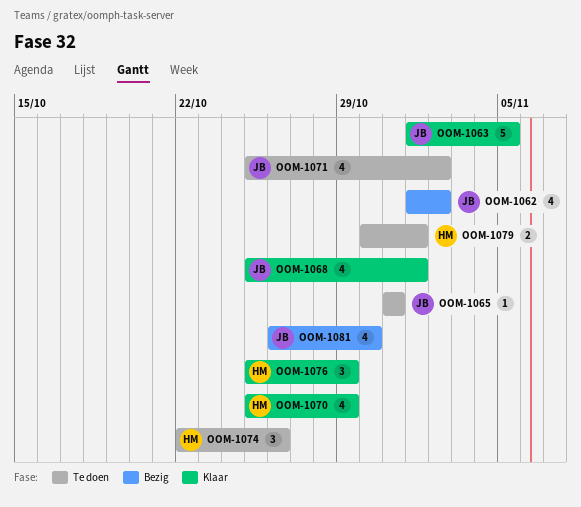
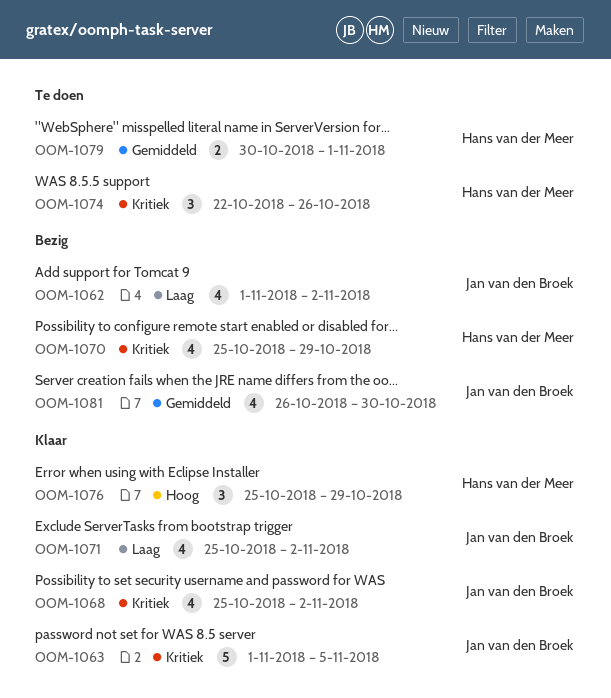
OOM-1065: present -> none
OOM-1068, due: Nov 1 -> Nov 2
OOM-1070, status: Klaar -> Bezig
OOM-1071, status: Te doen -> Klaar

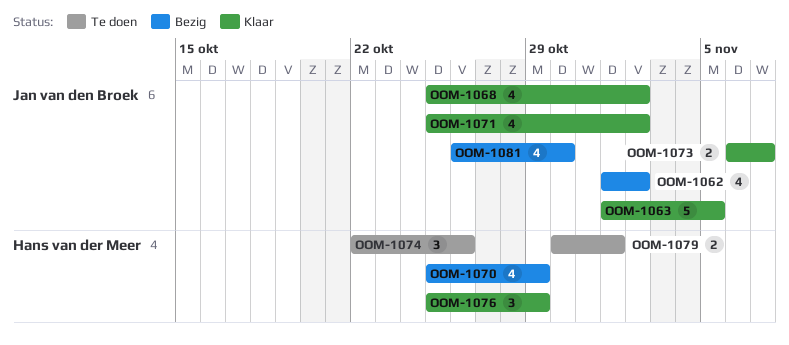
OOM-1073: none -> present

